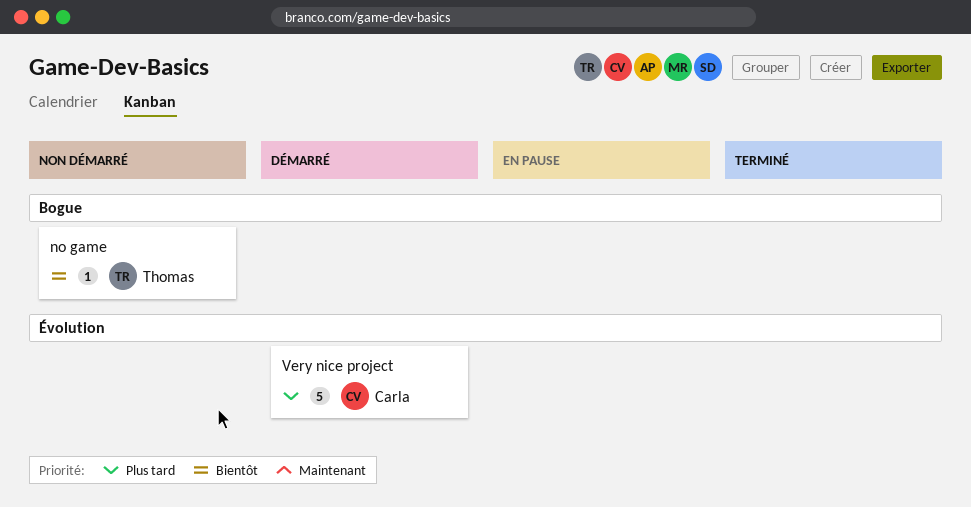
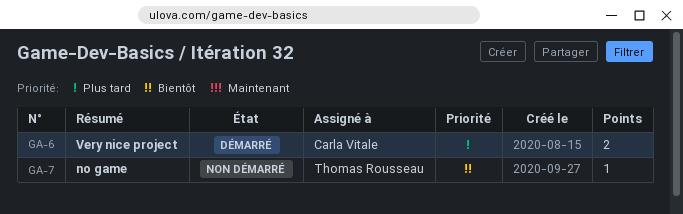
Very nice project, estimate: 5 -> 2

